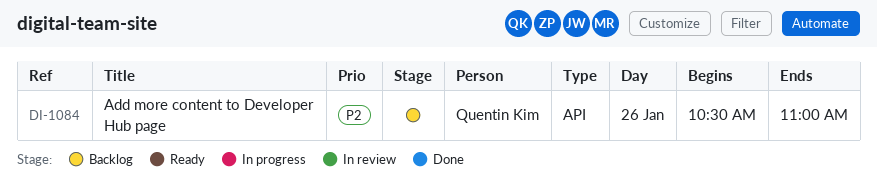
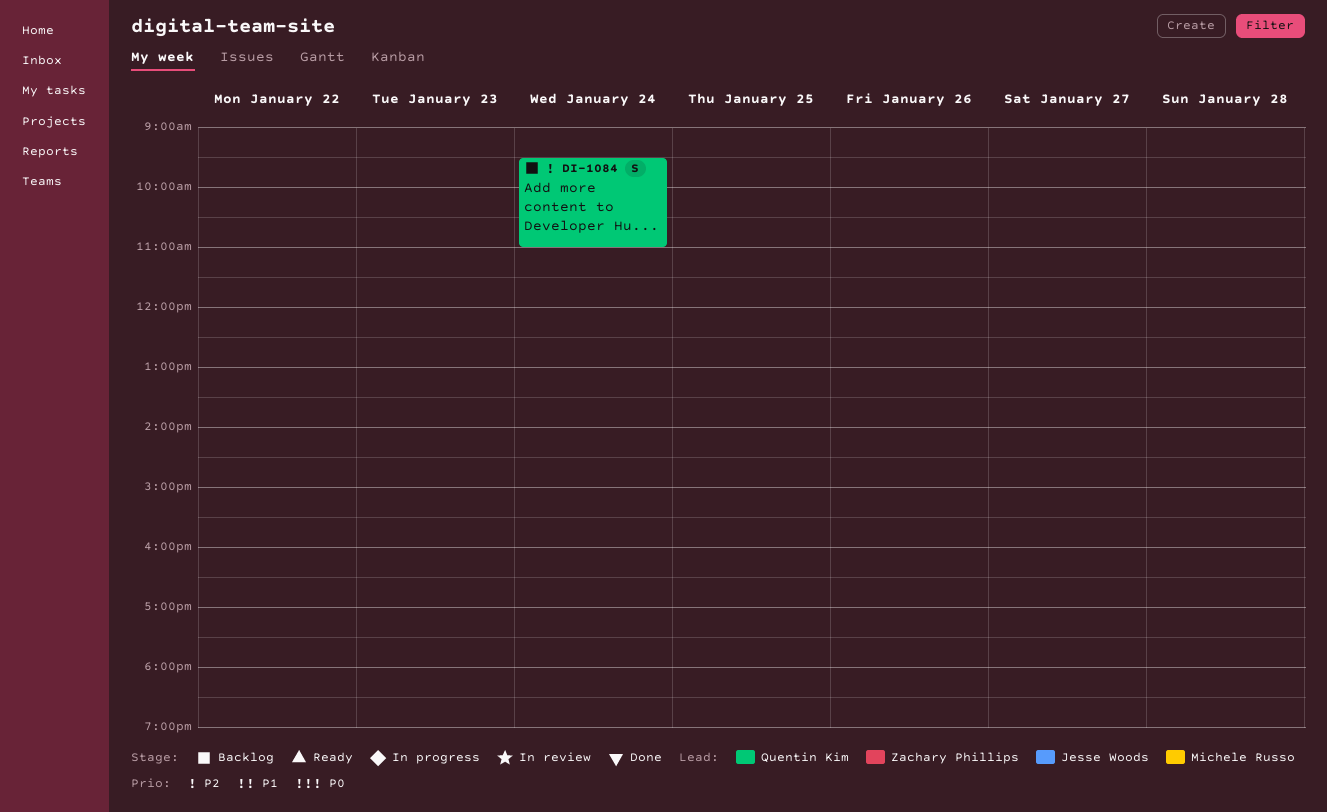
DI-1084, day: Jan 26 -> Jan 24
DI-1084, begins: 10:30 -> 09:30

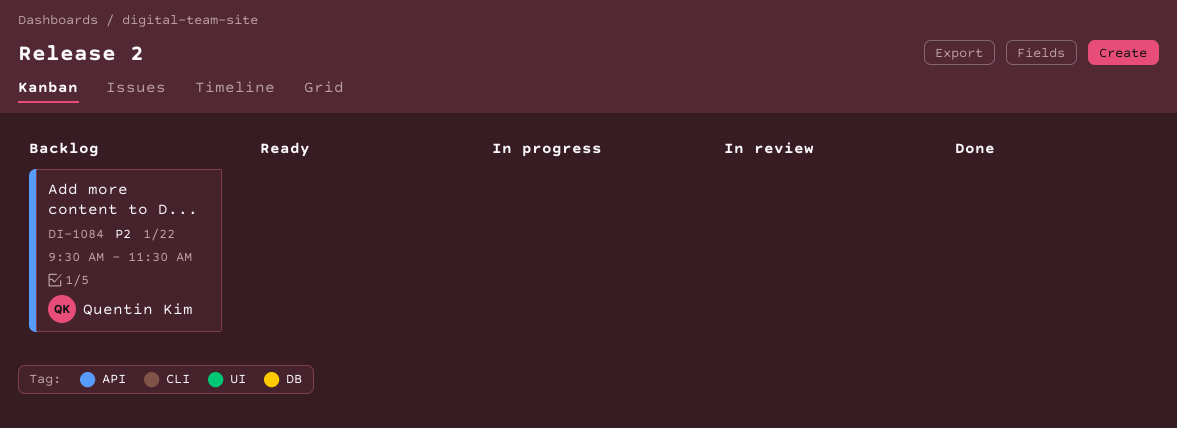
DI-1084, day: Jan 24 -> Jan 22
DI-1084, ends: 11:00 -> 11:30

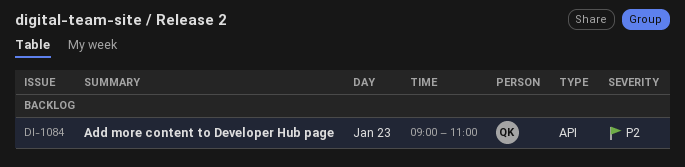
DI-1084, day: Jan 22 -> Jan 23
DI-1084, begins: 09:30 -> 09:00
DI-1084, ends: 11:30 -> 11:00

